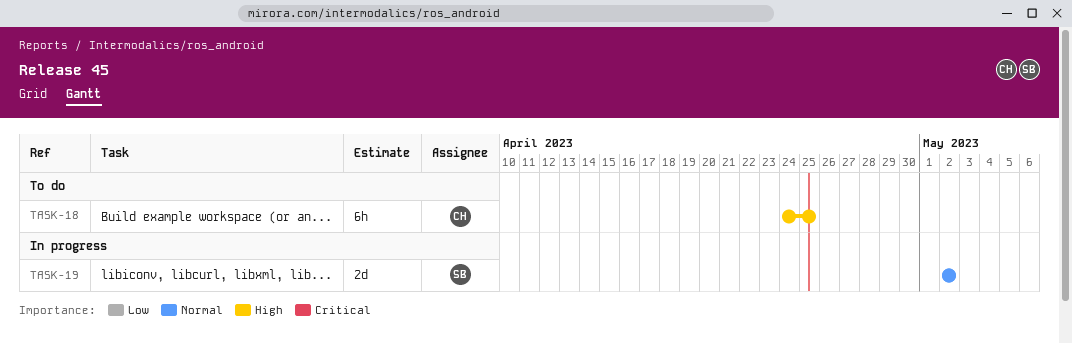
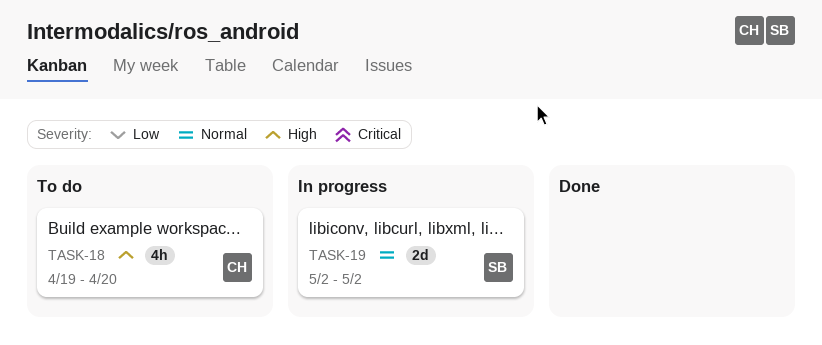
TASK-18, estimate: 6h -> 4h
TASK-18, start: Apr 24 -> Apr 19
TASK-18, due: Apr 25 -> Apr 20

